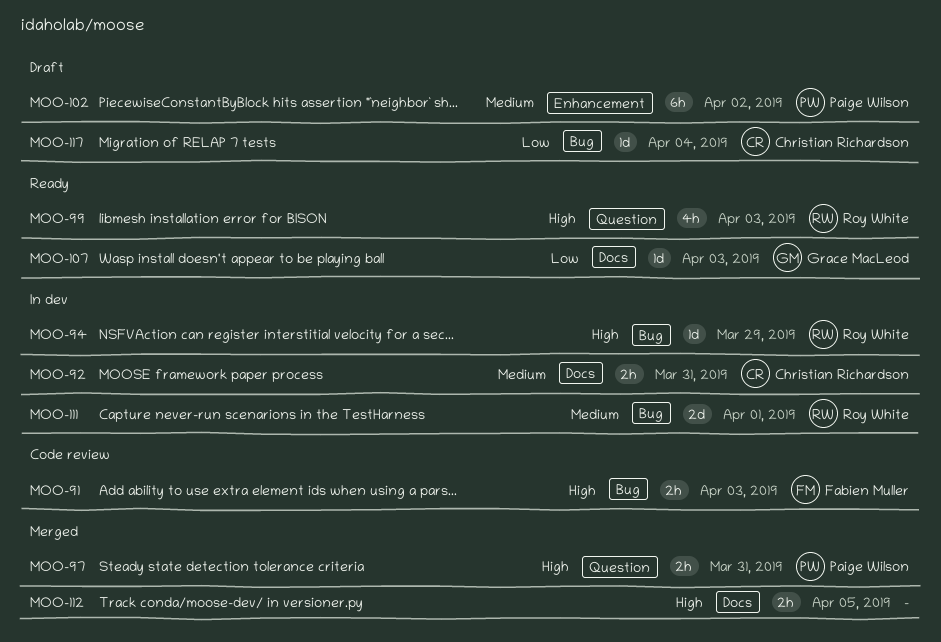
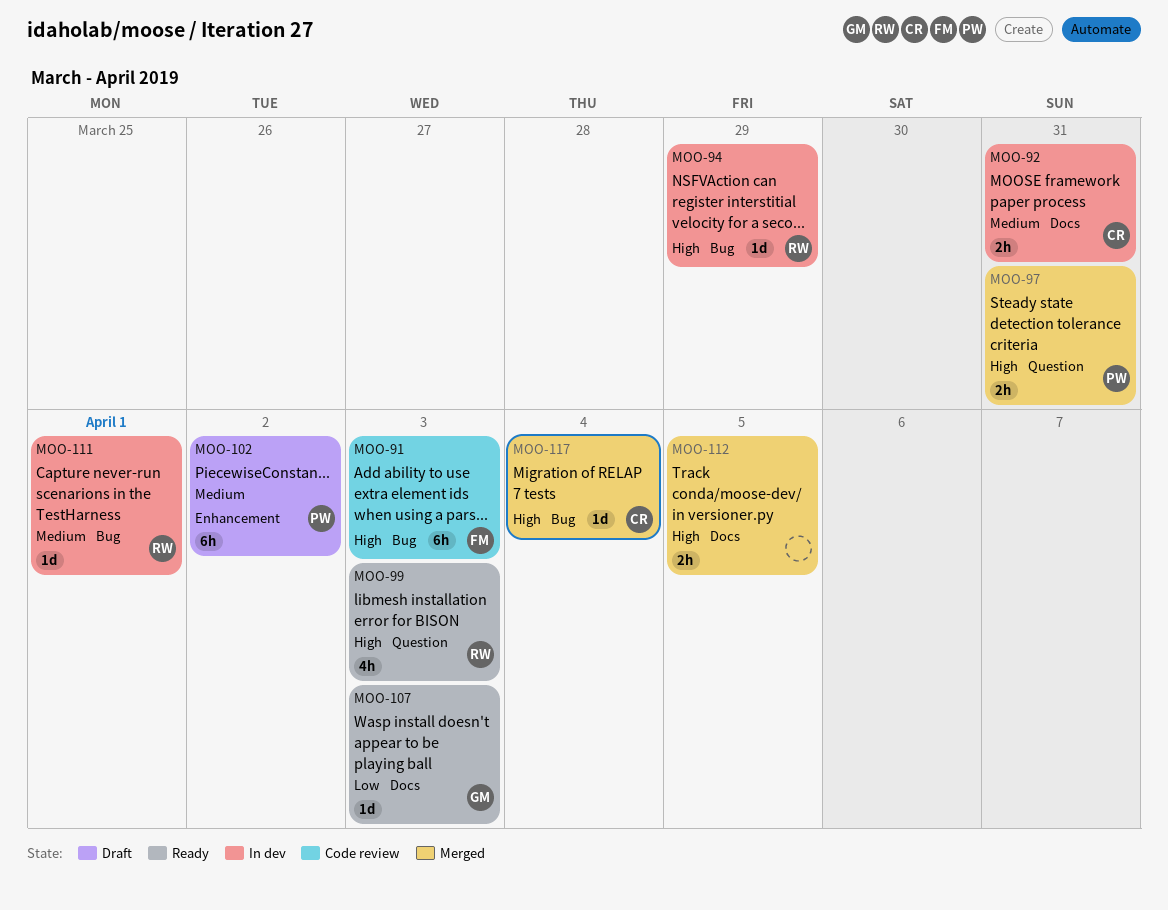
MOO-91, estimate: 2h -> 6h
MOO-111, estimate: 2d -> 1d
MOO-117, status: Draft -> Merged
MOO-117, priority: Low -> High

